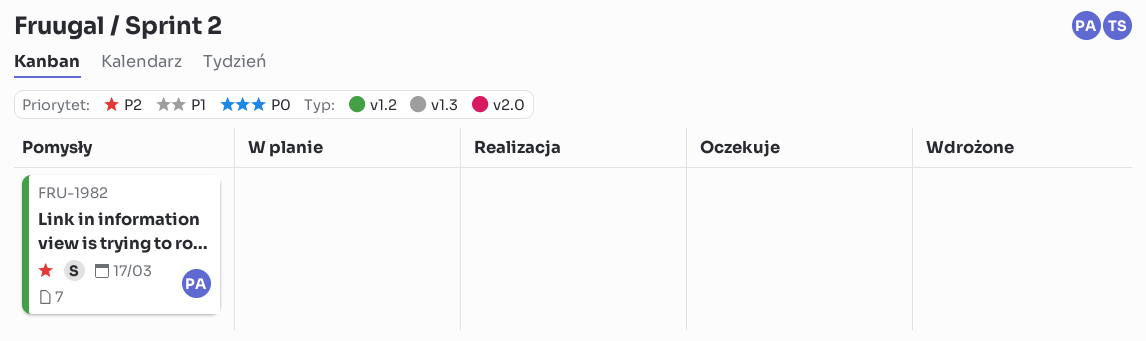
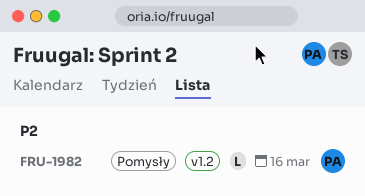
FRU-1982, estimate: S -> L
FRU-1982, due: Mar 17 -> Mar 16

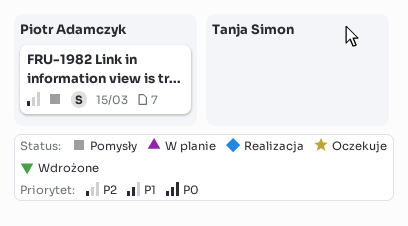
FRU-1982, estimate: L -> S
FRU-1982, due: Mar 16 -> Mar 15

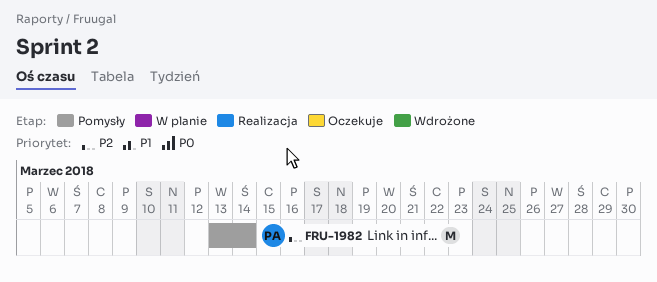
FRU-1982, estimate: S -> M
FRU-1982, due: Mar 15 -> Mar 14

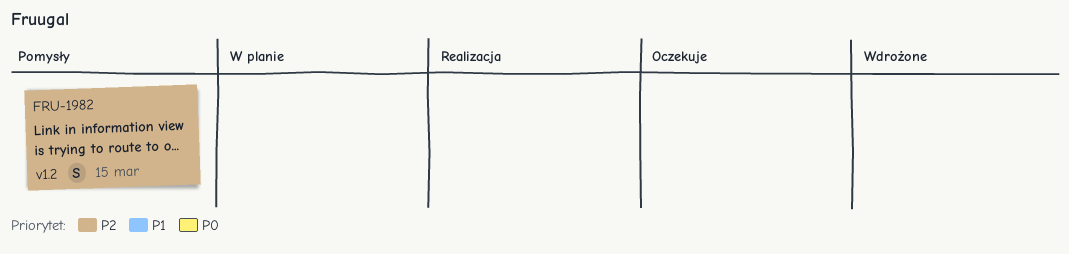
FRU-1982, estimate: M -> S
FRU-1982, due: Mar 14 -> Mar 15

